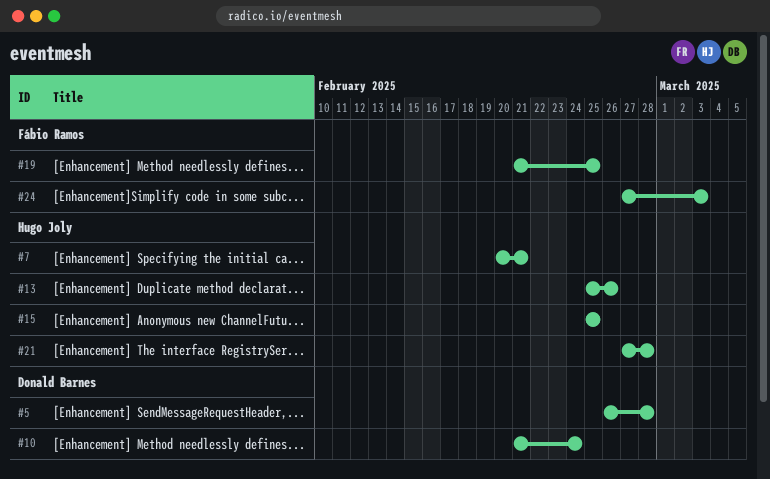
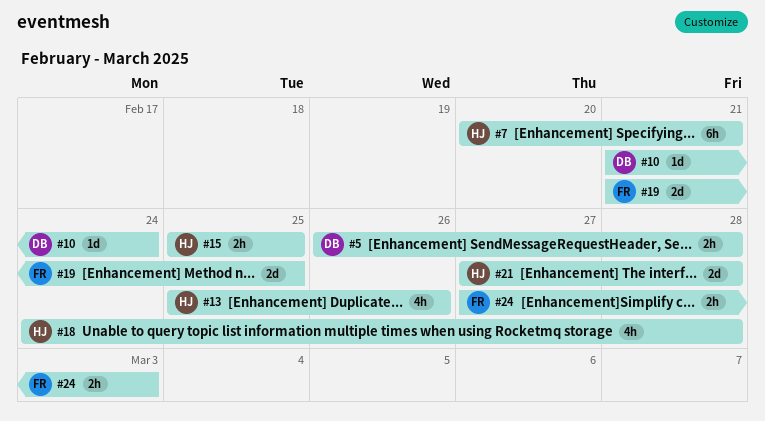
#18: none -> present

